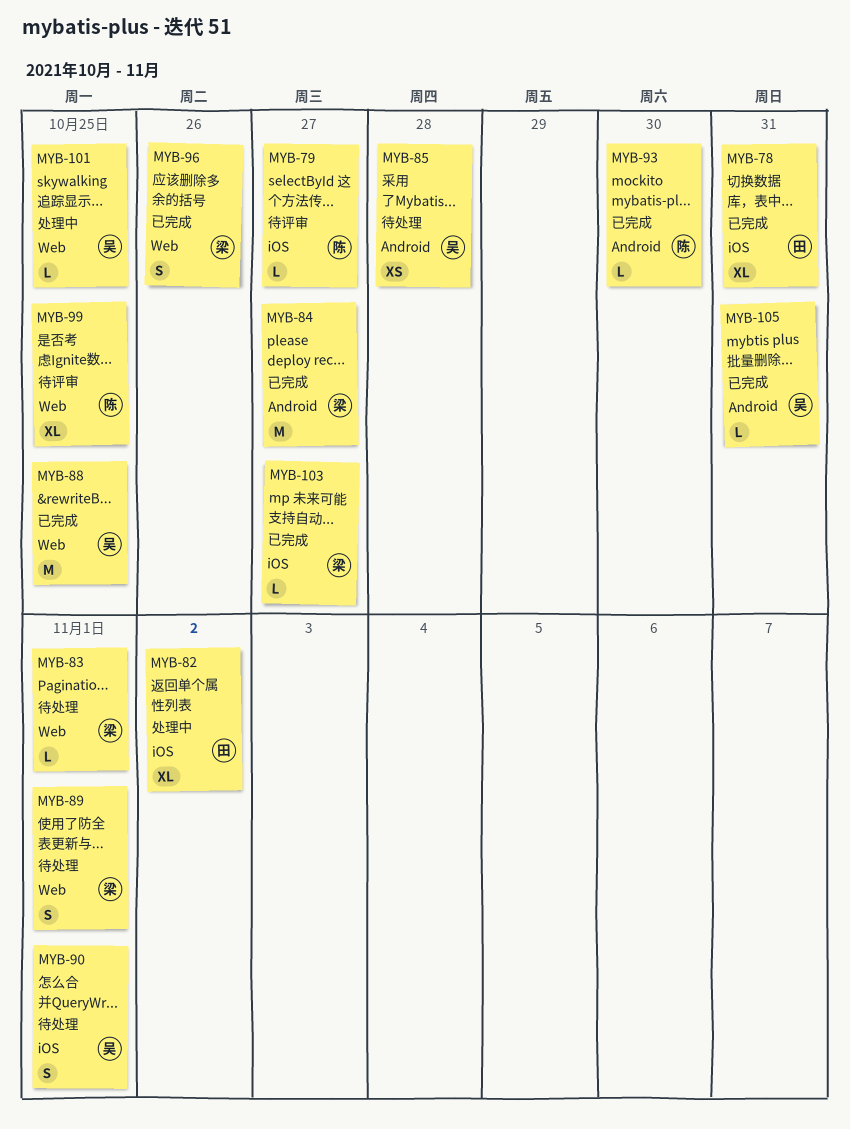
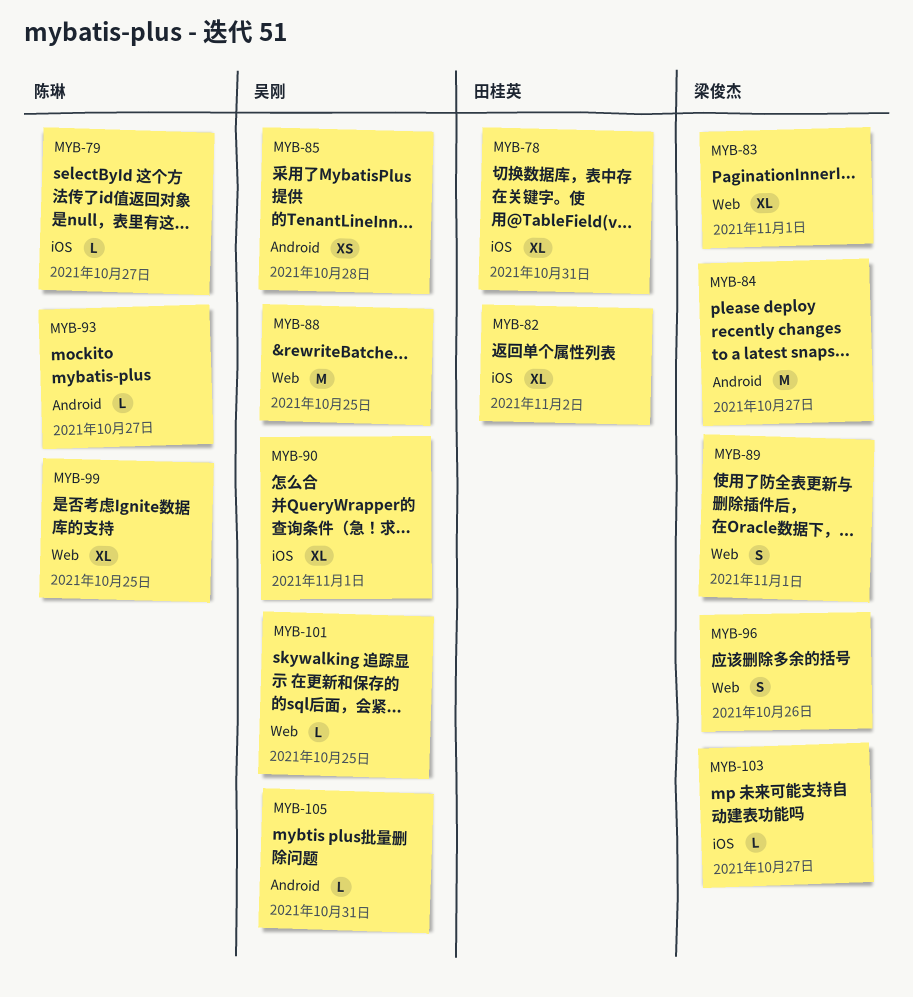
MYB-83, estimate: L -> XL
MYB-90, estimate: S -> XL
MYB-93, due: Oct 30 -> Oct 27

